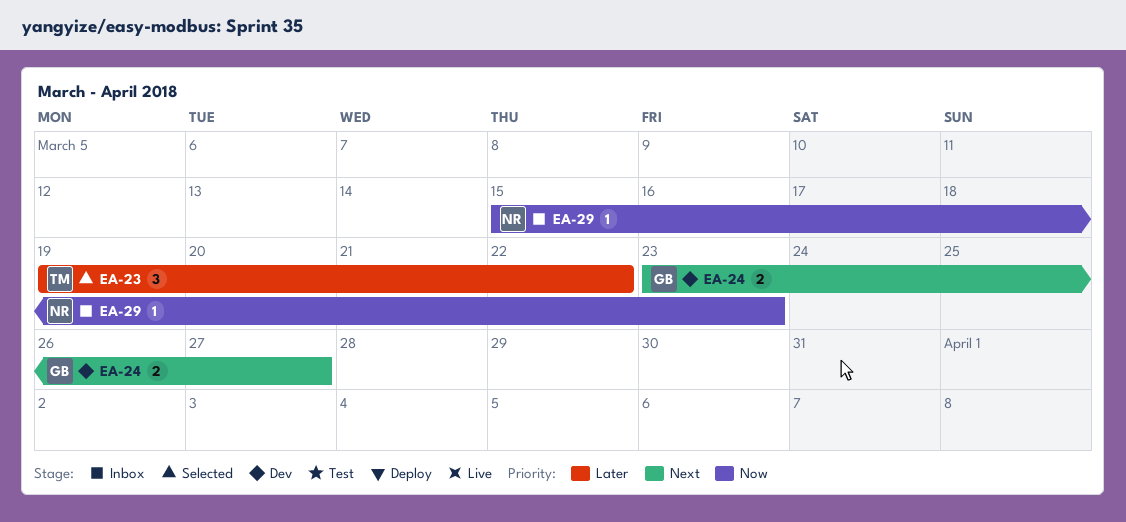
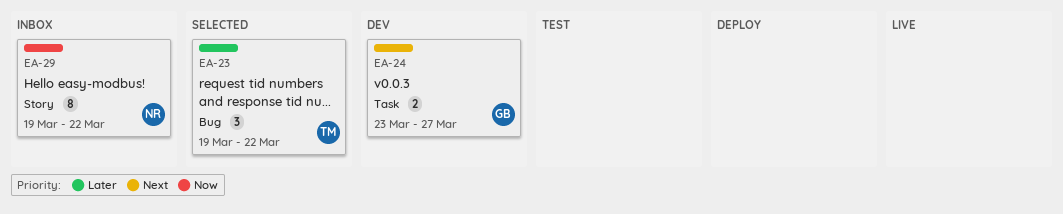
EA-29, estimate: 1 -> 8
EA-29, start: Mar 15 -> Mar 19
EA-29, due: Mar 23 -> Mar 22

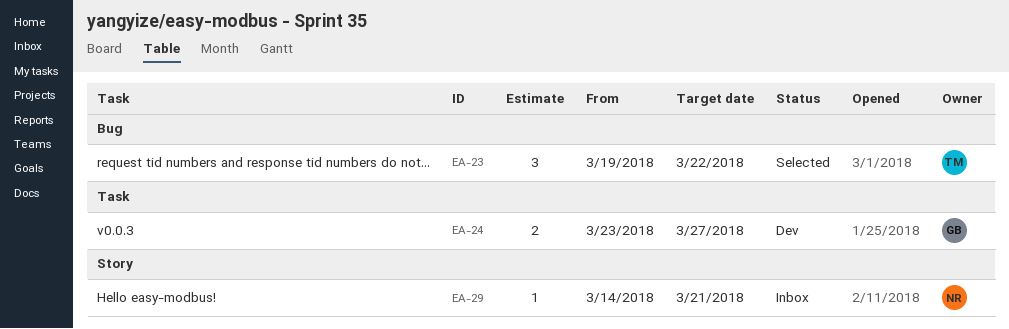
EA-29, estimate: 8 -> 1
EA-29, start: Mar 19 -> Mar 14
EA-29, due: Mar 22 -> Mar 21

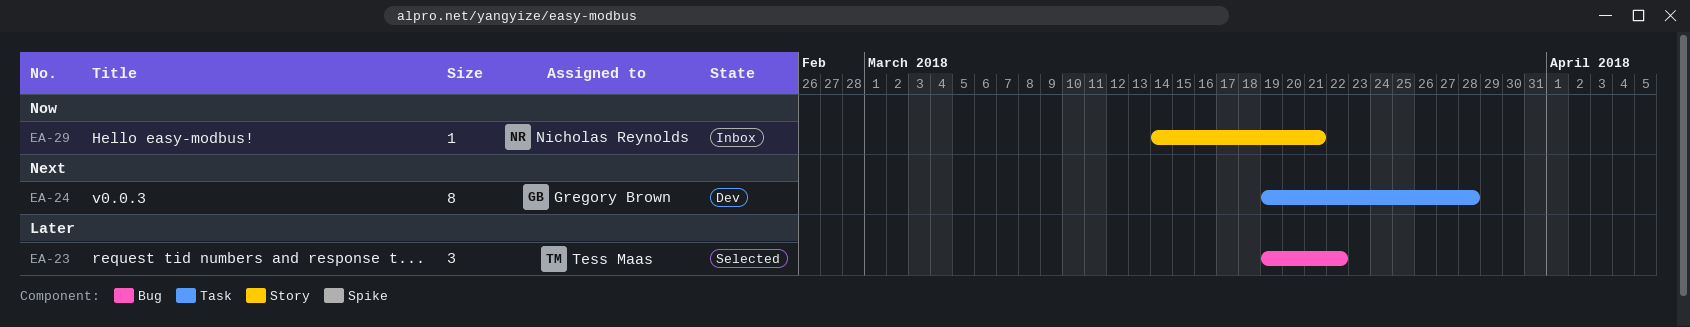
EA-24, estimate: 2 -> 8
EA-24, start: Mar 23 -> Mar 19
EA-24, due: Mar 27 -> Mar 28

